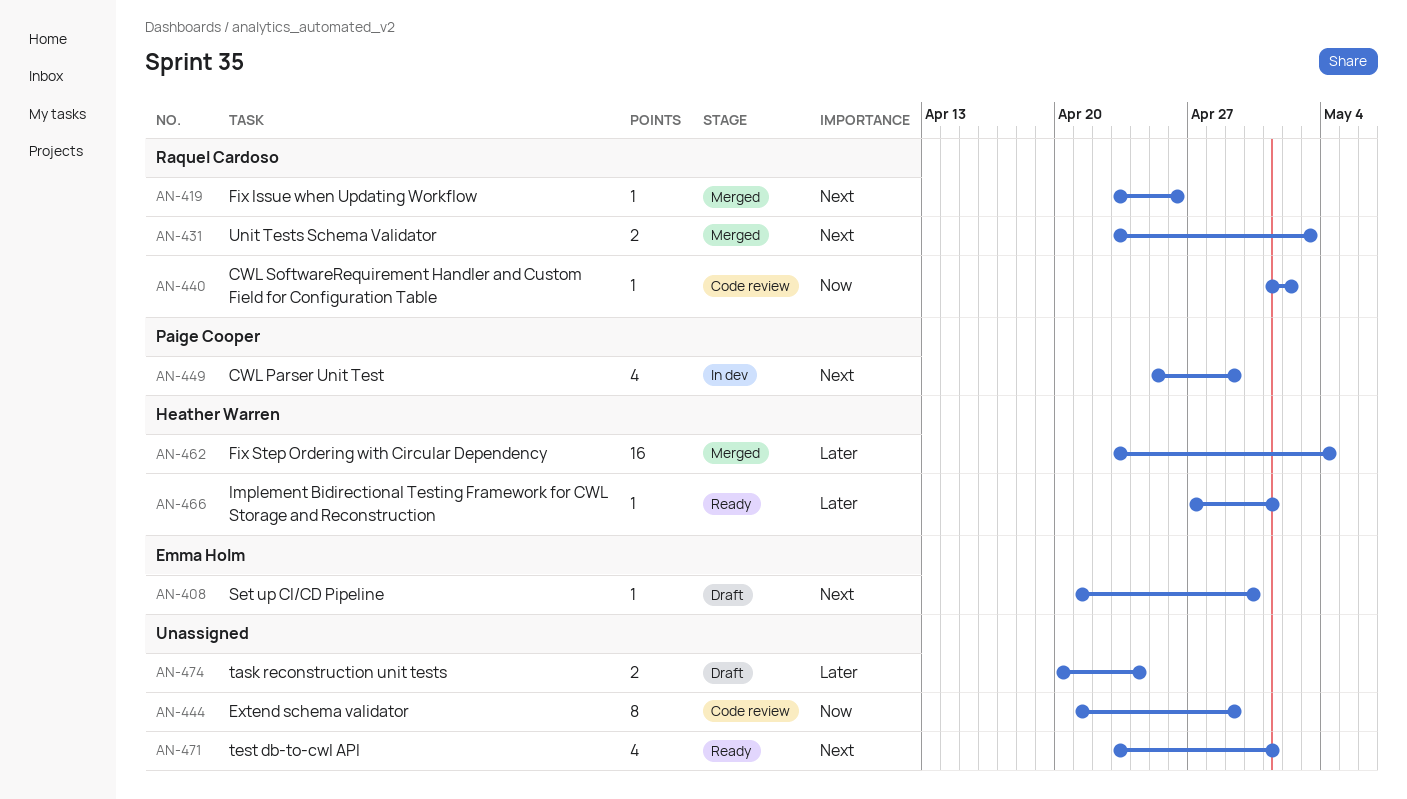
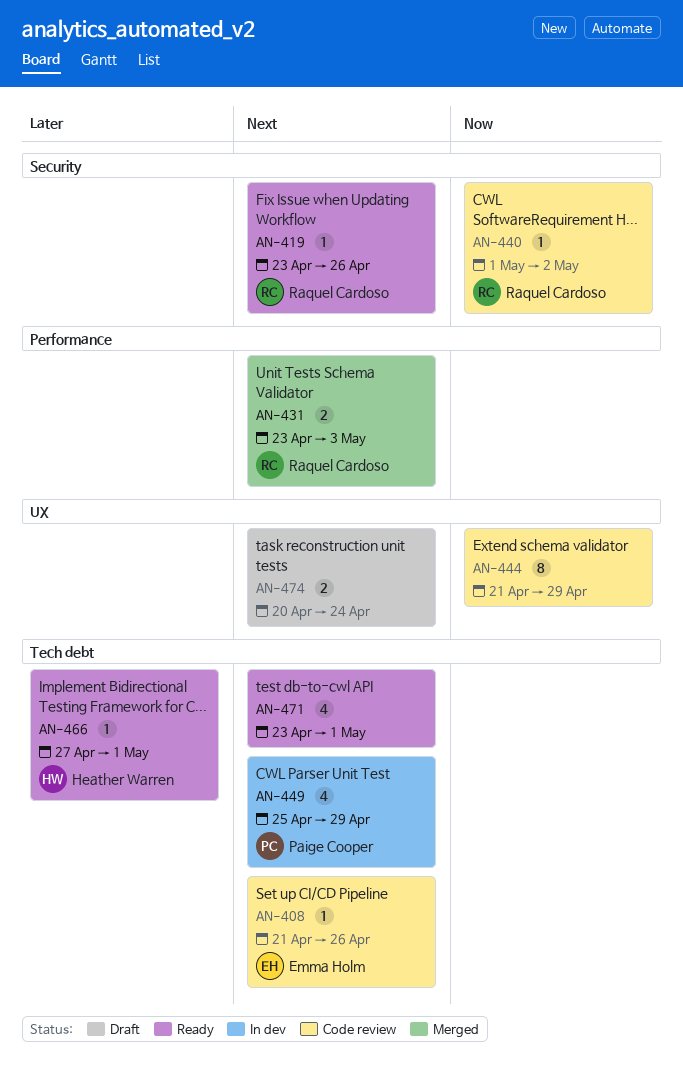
AN-408, status: Draft -> Code review
AN-408, due: Apr 30 -> Apr 26
AN-419, status: Merged -> Ready
AN-462: present -> none
AN-474, priority: Later -> Next

